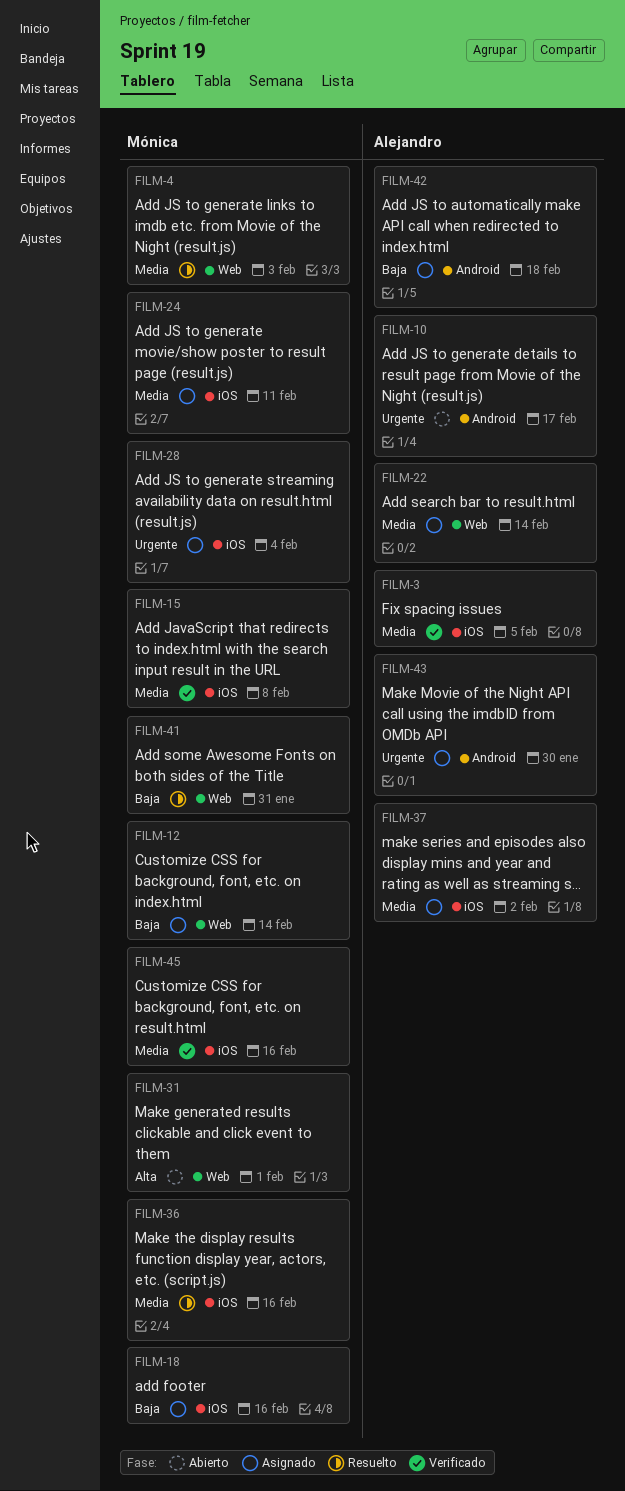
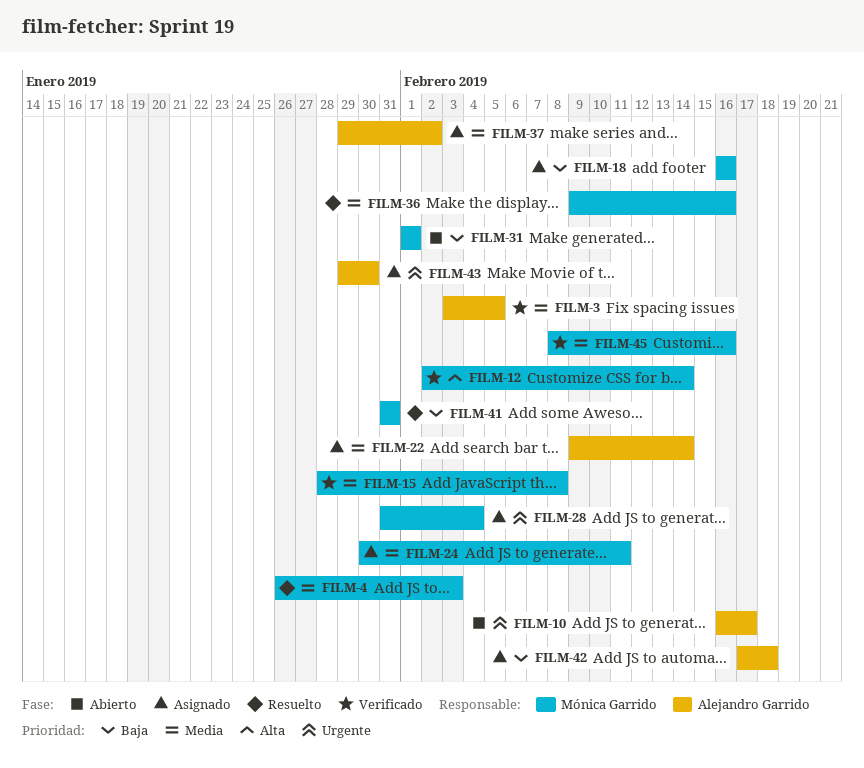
FILM-12, status: Asignado -> Verificado
FILM-12, priority: Baja -> Alta
FILM-31, priority: Alta -> Baja

